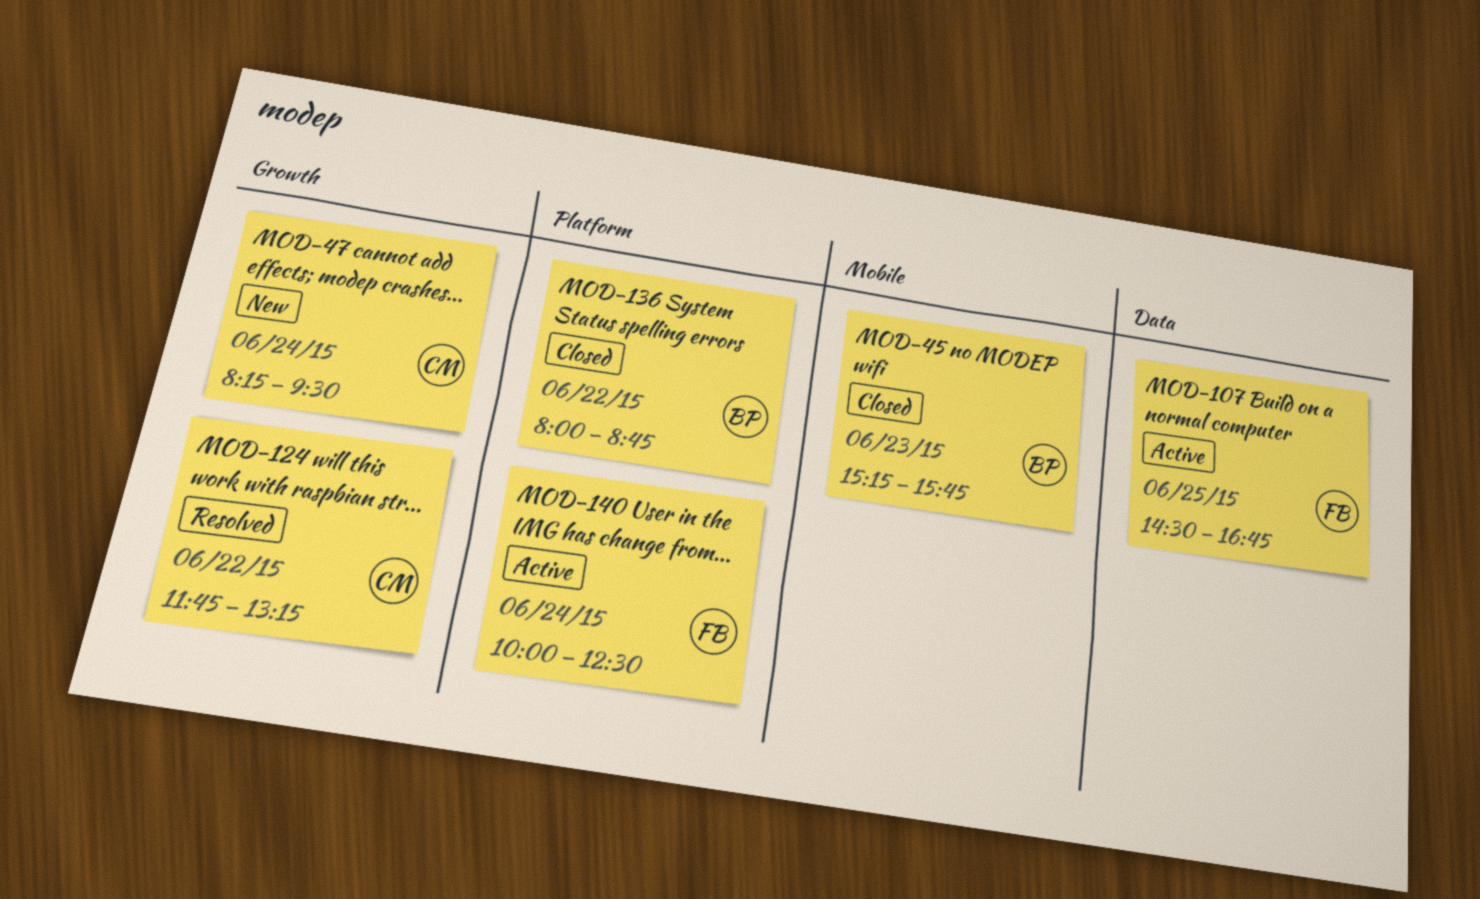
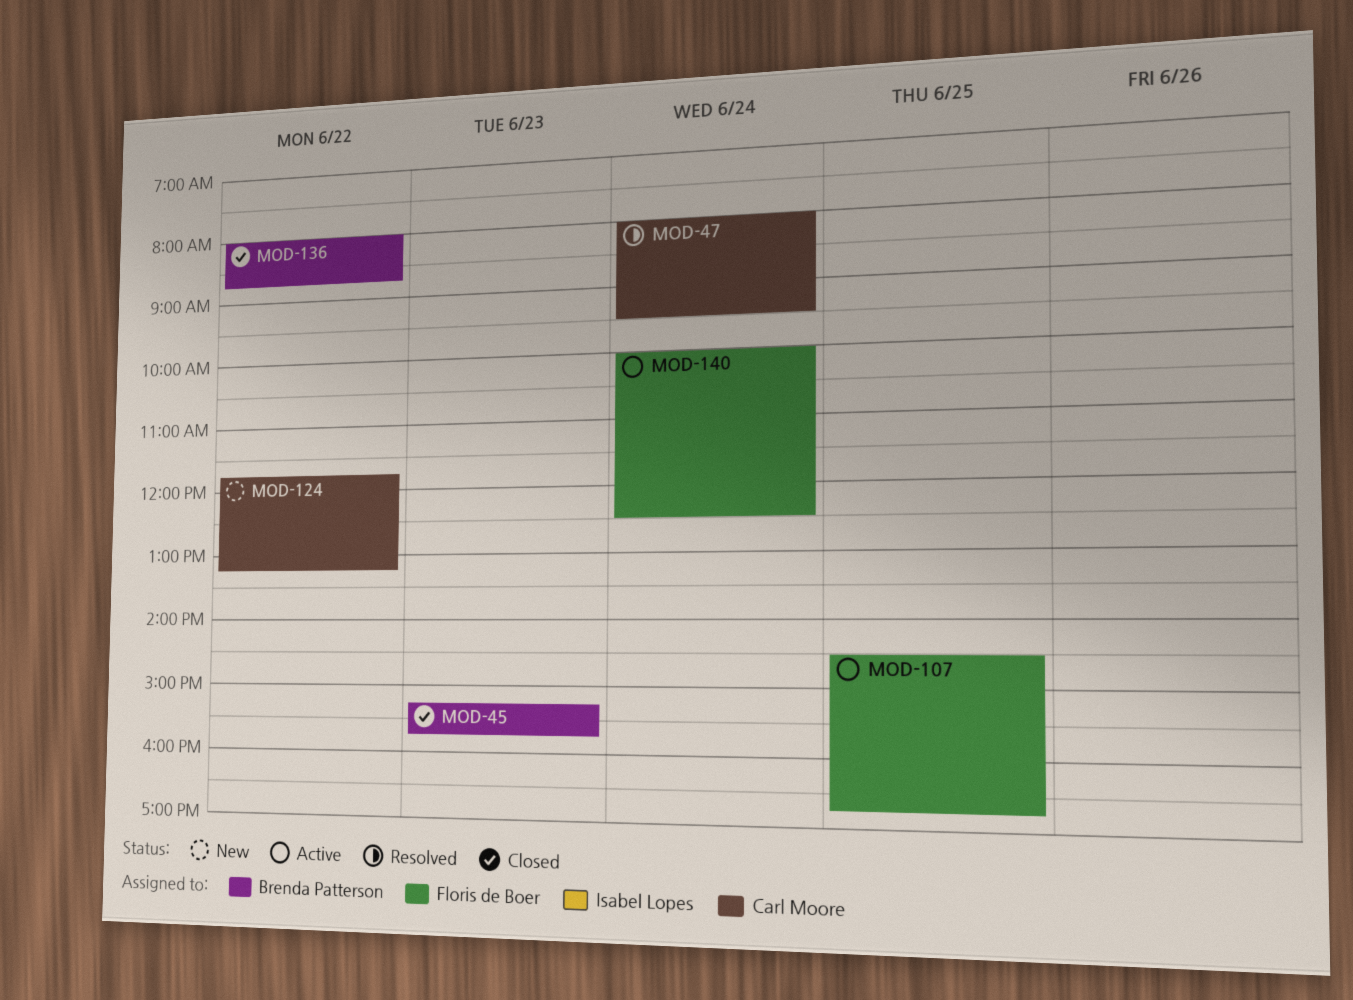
MOD-47, status: New -> Resolved
MOD-47, begins: 08:15 -> 08:00
MOD-124, status: Resolved -> New

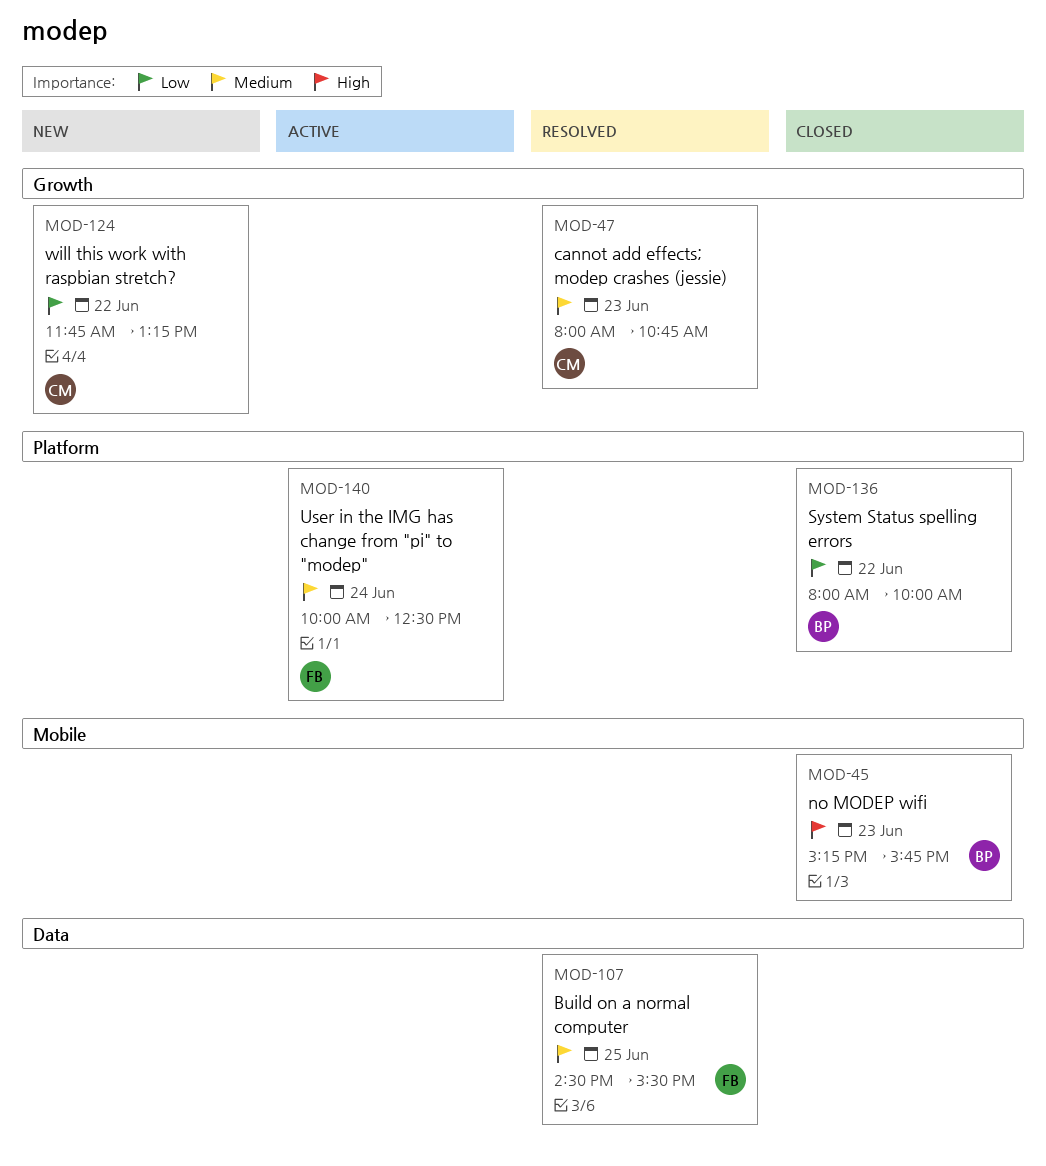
MOD-47, day: Jun 24 -> Jun 23
MOD-47, ends: 09:30 -> 10:45
MOD-107, status: Active -> Resolved
MOD-107, ends: 16:45 -> 15:30
MOD-136, ends: 08:45 -> 10:00

